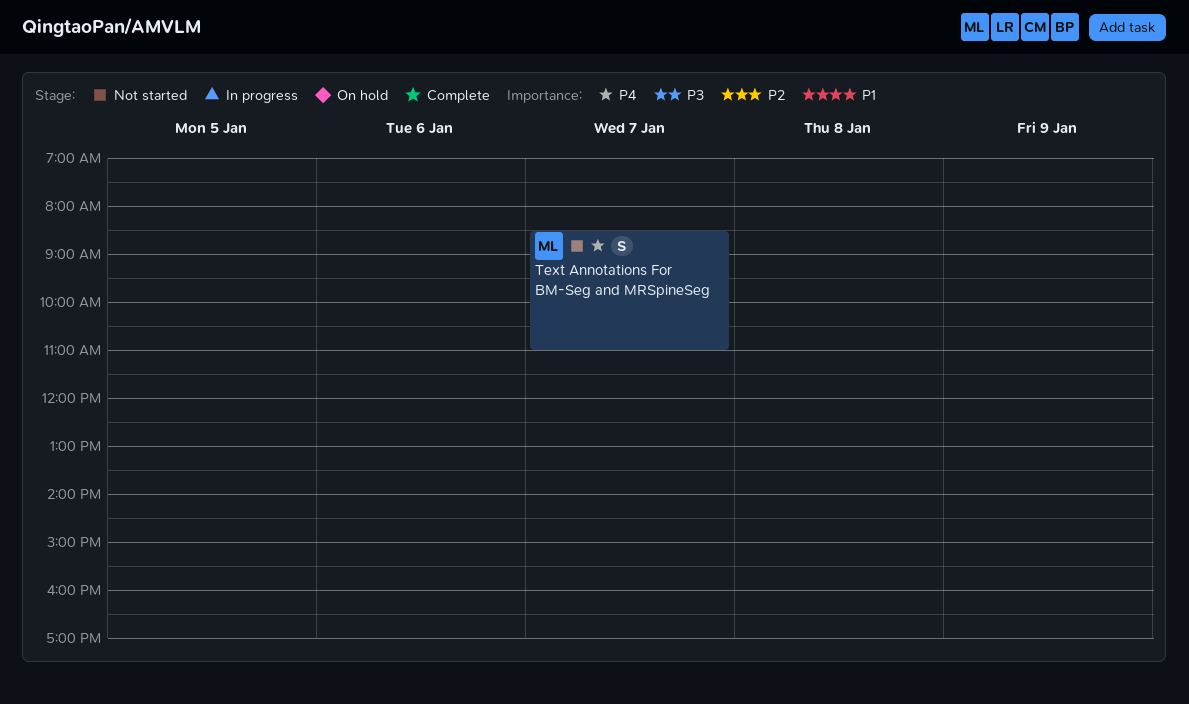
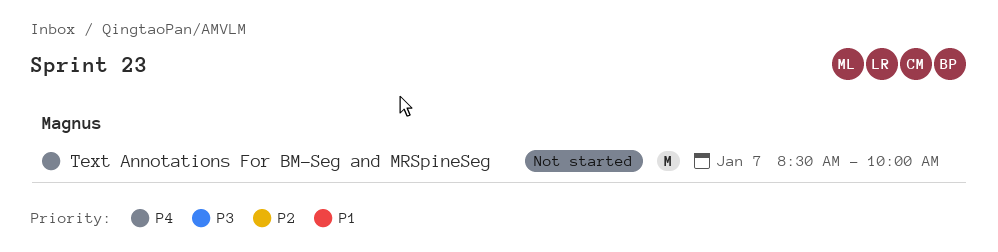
Text Annotations For BM-Seg and MRSpineSeg, estimate: S -> M
Text Annotations For BM-Seg and MRSpineSeg, ends: 11:00 -> 10:00

